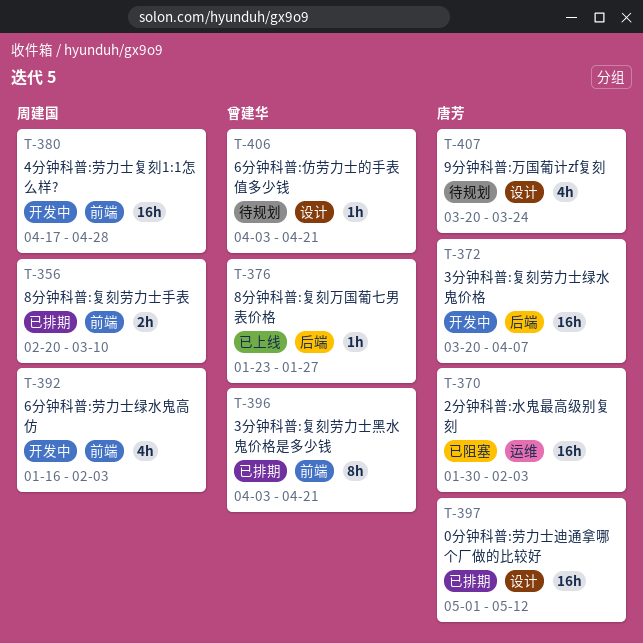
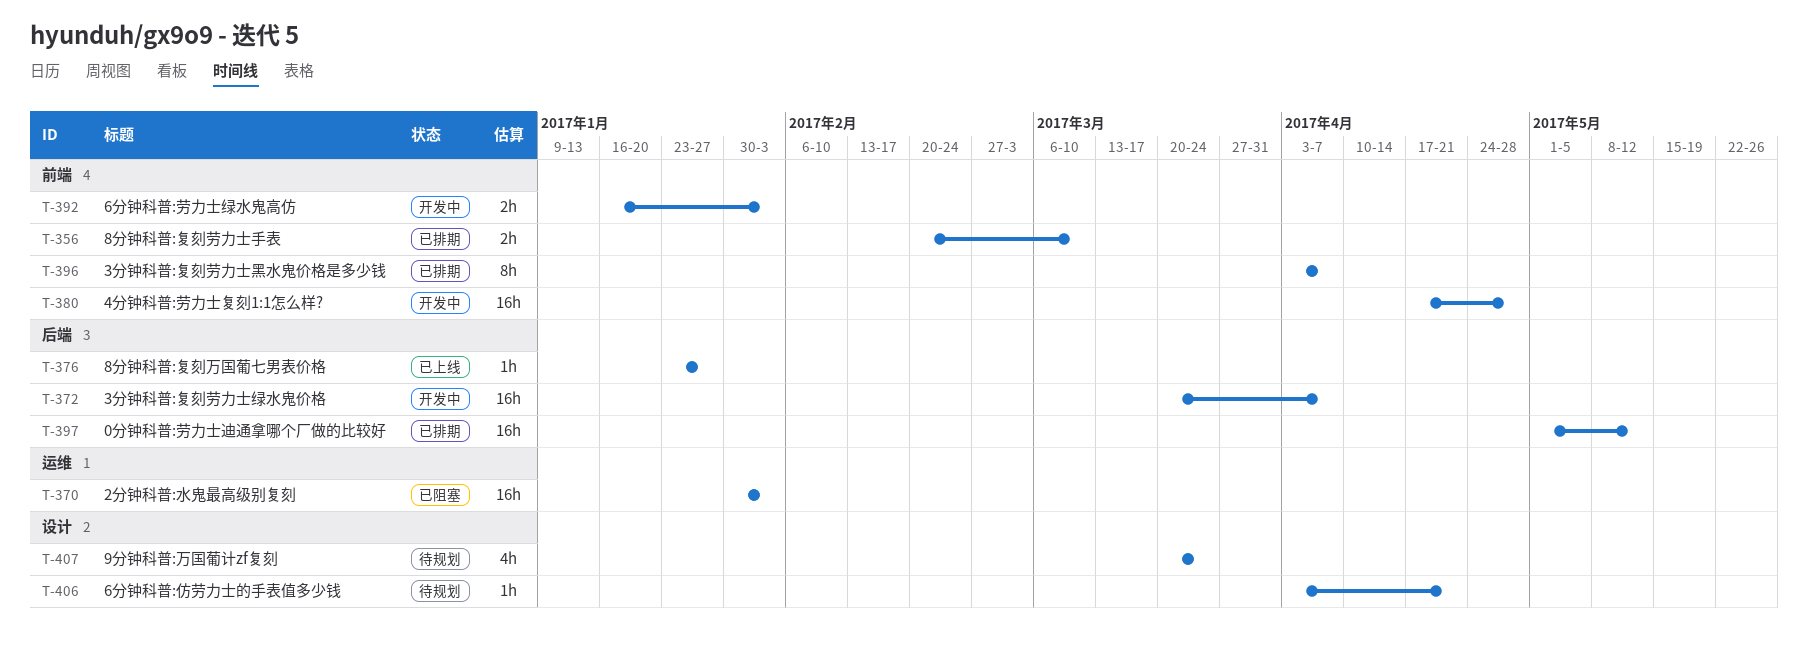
T-392, estimate: 4h -> 2h
T-396, due: Apr 21 -> Apr 7
T-397, label: 设计 -> 后端

